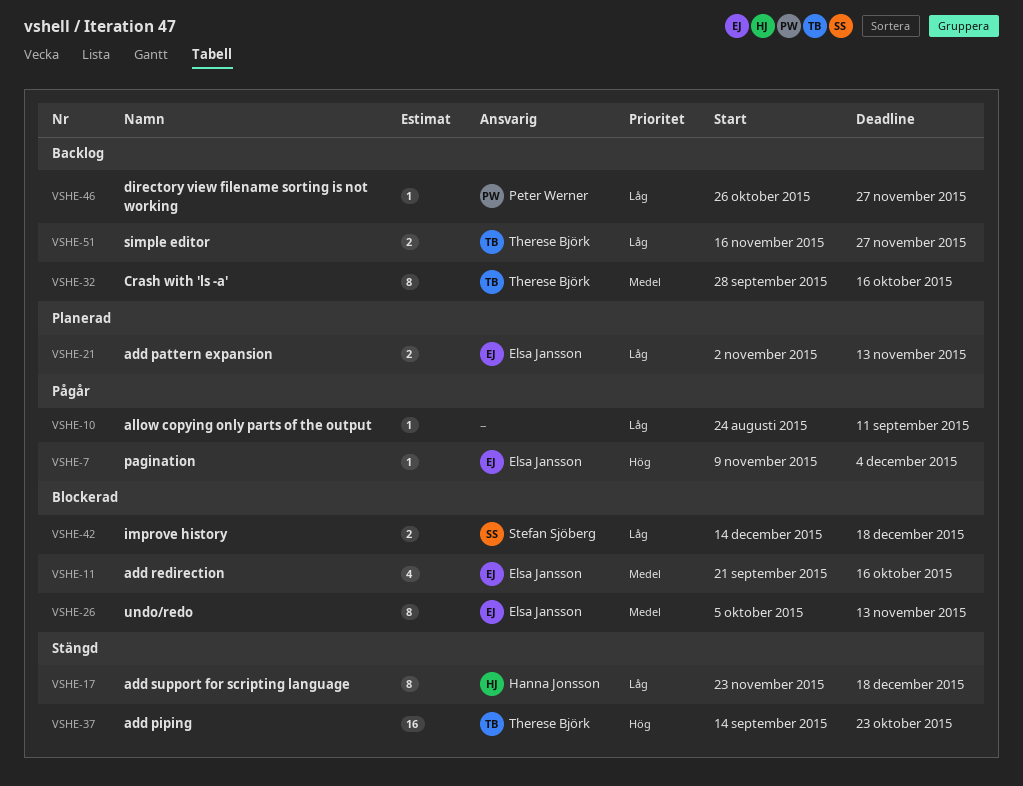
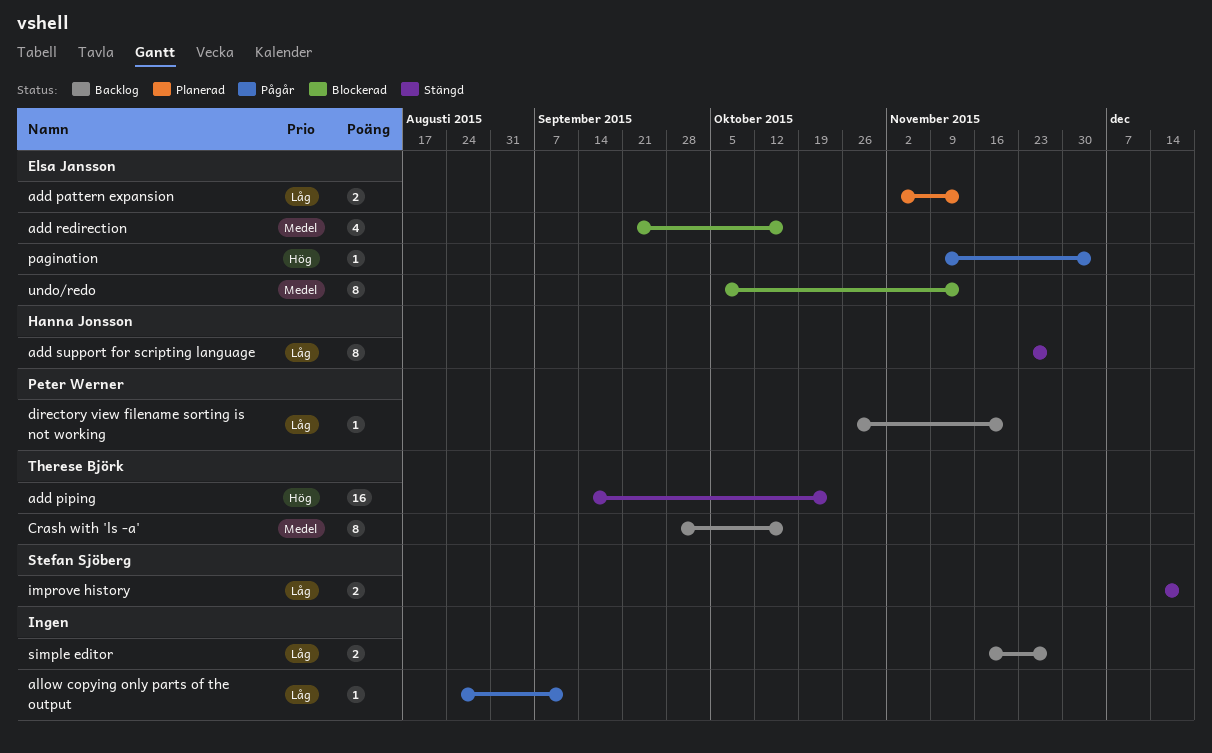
add support for scripting language, due: Dec 18 -> Nov 27
directory view filename sorting is not working, due: Nov 27 -> Nov 20
improve history, status: Blockerad -> Stängd
simple editor, owner: Therese Björk -> none

